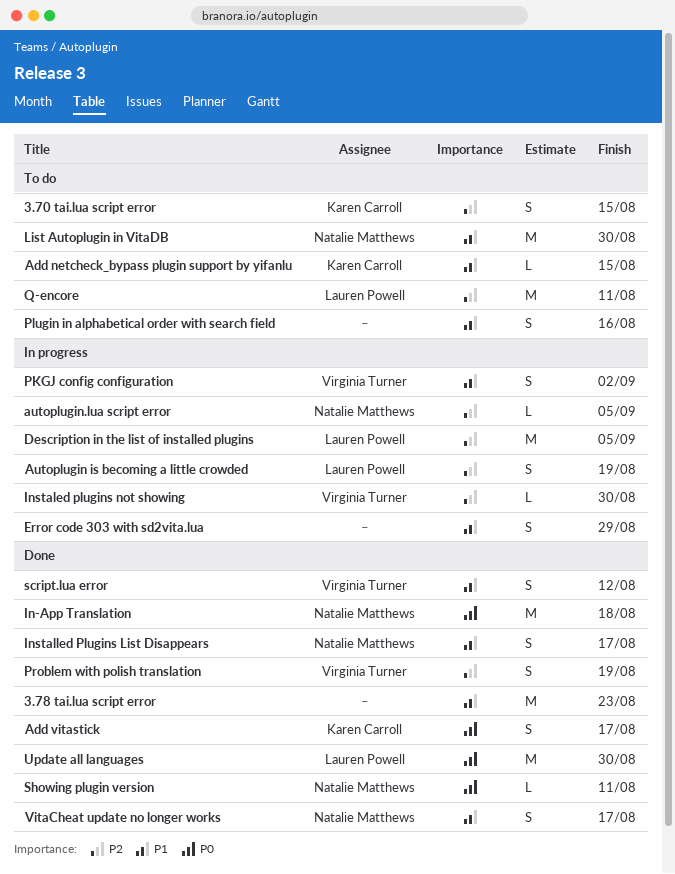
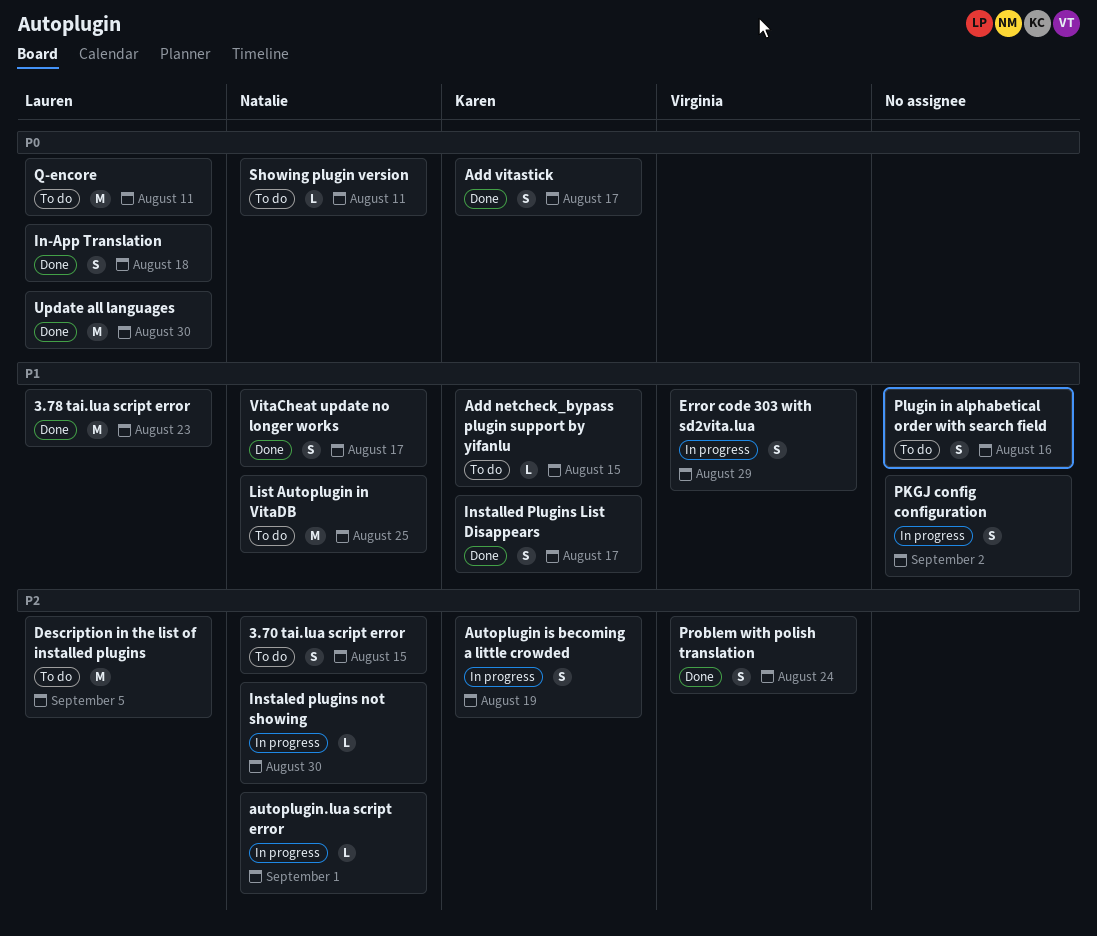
3.70 tai.lua script error, owner: Karen Carroll -> Natalie Matthews
3.78 tai.lua script error, owner: none -> Lauren Powell
Autoplugin is becoming a little crowded, owner: Lauren Powell -> Karen Carroll
autoplugin.lua script error, due: Sep 5 -> Sep 1
Description in the list of installed plugins, status: In progress -> To do
Error code 303 with sd2vita.lua, owner: none -> Virginia Turner
In-App Translation, owner: Natalie Matthews -> Lauren Powell
In-App Translation, estimate: M -> S
Instaled plugins not showing, owner: Virginia Turner -> Natalie Matthews
Installed Plugins List Disappears, owner: Natalie Matthews -> Karen Carroll
List Autoplugin in VitaDB, due: Aug 30 -> Aug 25
PKGJ config configuration, owner: Virginia Turner -> none
Problem with polish translation, due: Aug 19 -> Aug 24
Q-encore, priority: P2 -> P0
script.lua error: present -> none
Showing plugin version, status: Done -> To do

